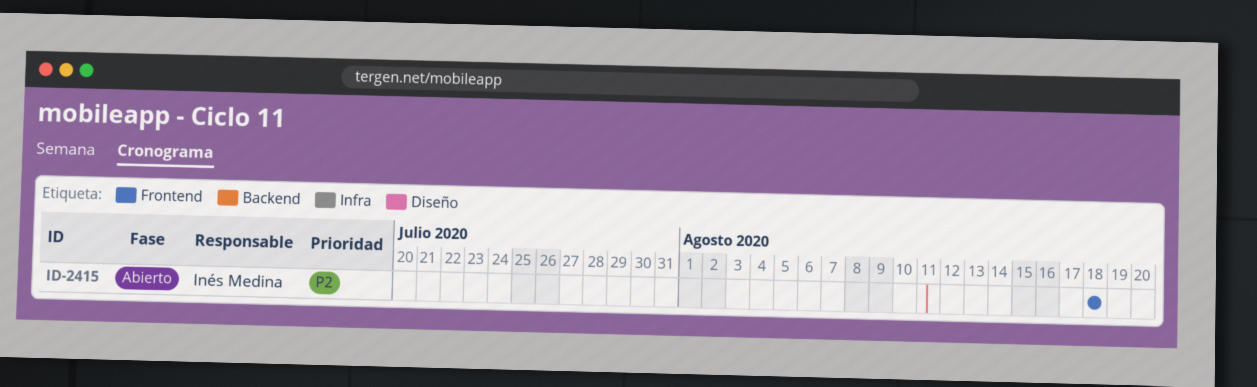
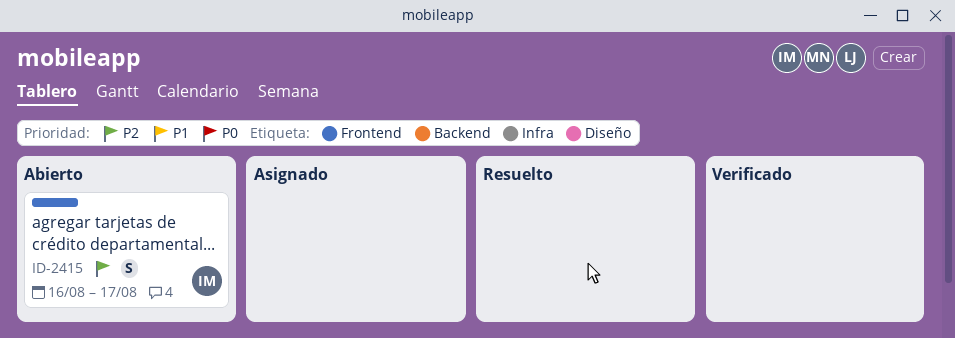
ID-2415, start: Aug 18 -> Aug 16
ID-2415, due: Aug 18 -> Aug 17

